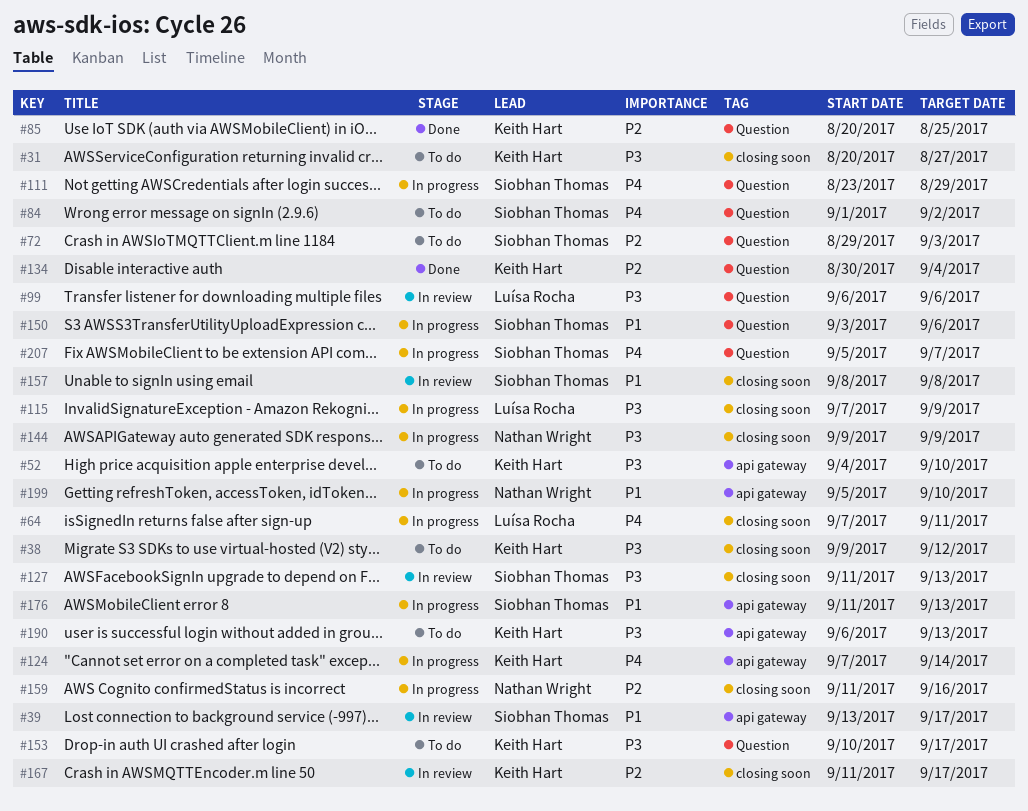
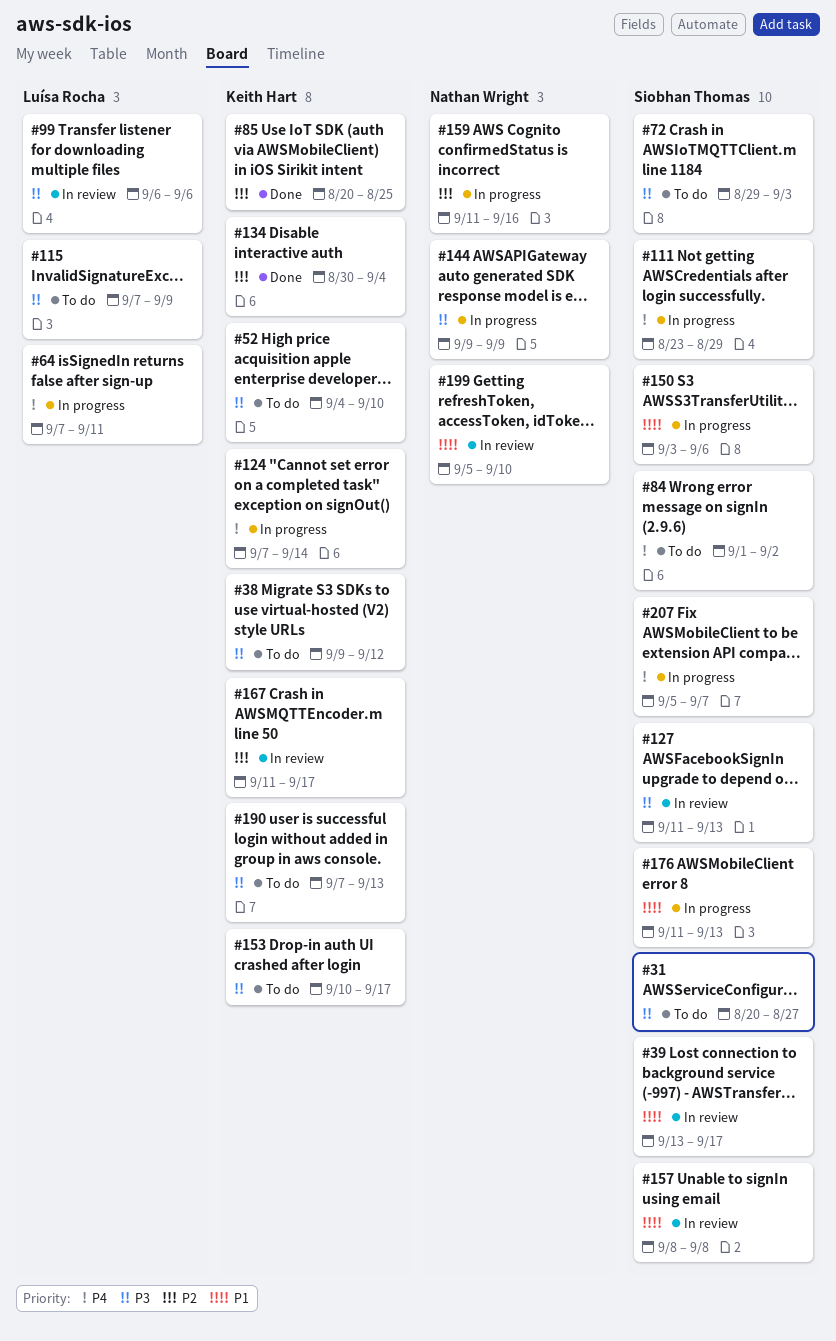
#31, owner: Keith Hart -> Siobhan Thomas
#72, priority: P2 -> P3
#115, status: In progress -> To do
#190, start: Sep 6 -> Sep 7
#199, status: In progress -> In review

